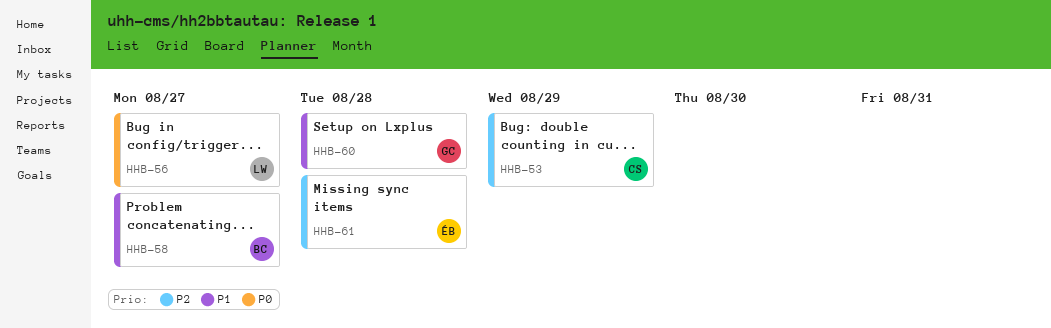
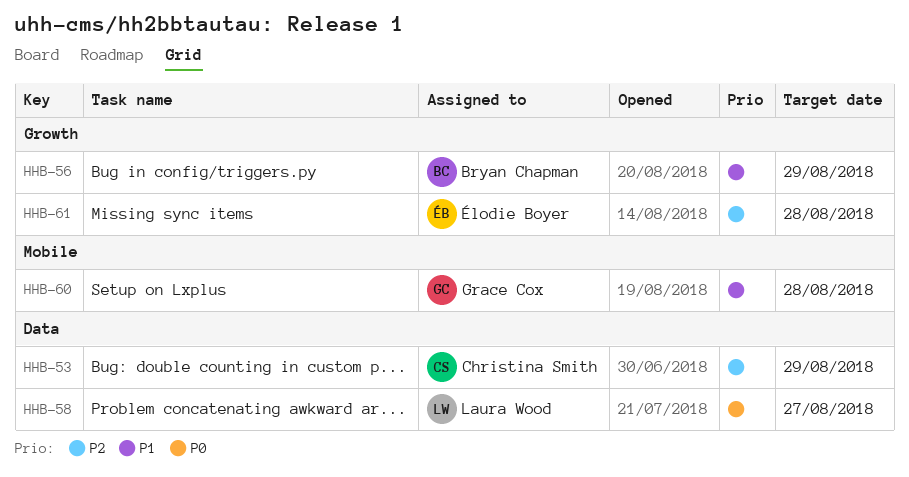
HHB-56, owner: Laura Wood -> Bryan Chapman
HHB-56, priority: P0 -> P1
HHB-56, due: Aug 27 -> Aug 29
HHB-58, owner: Bryan Chapman -> Laura Wood
HHB-58, priority: P1 -> P0

